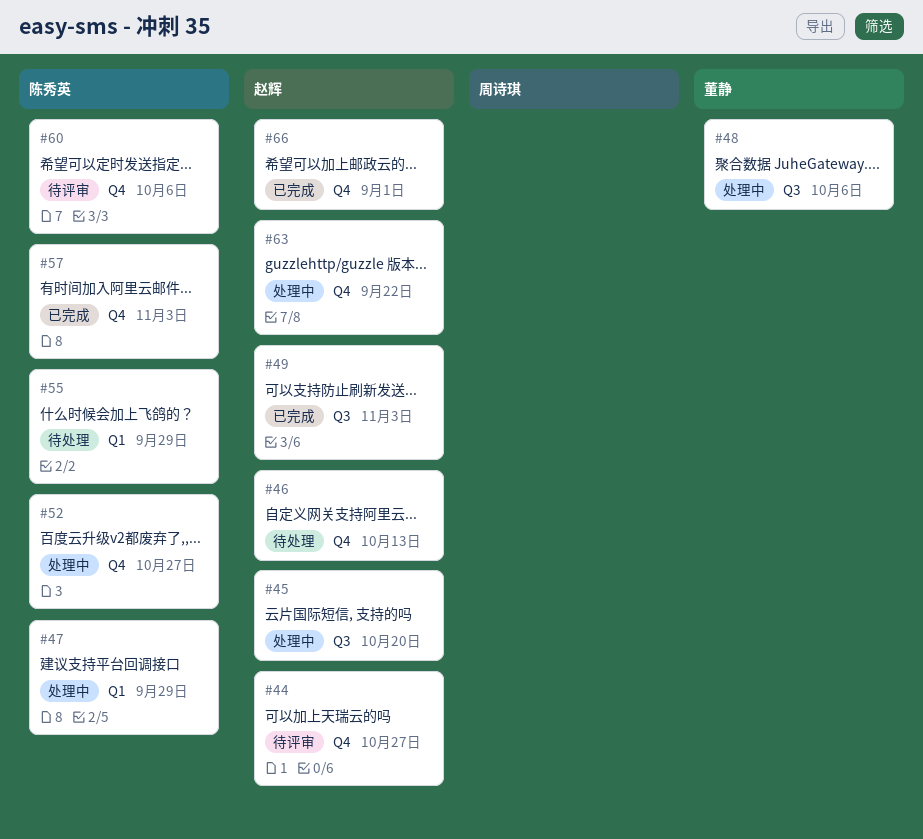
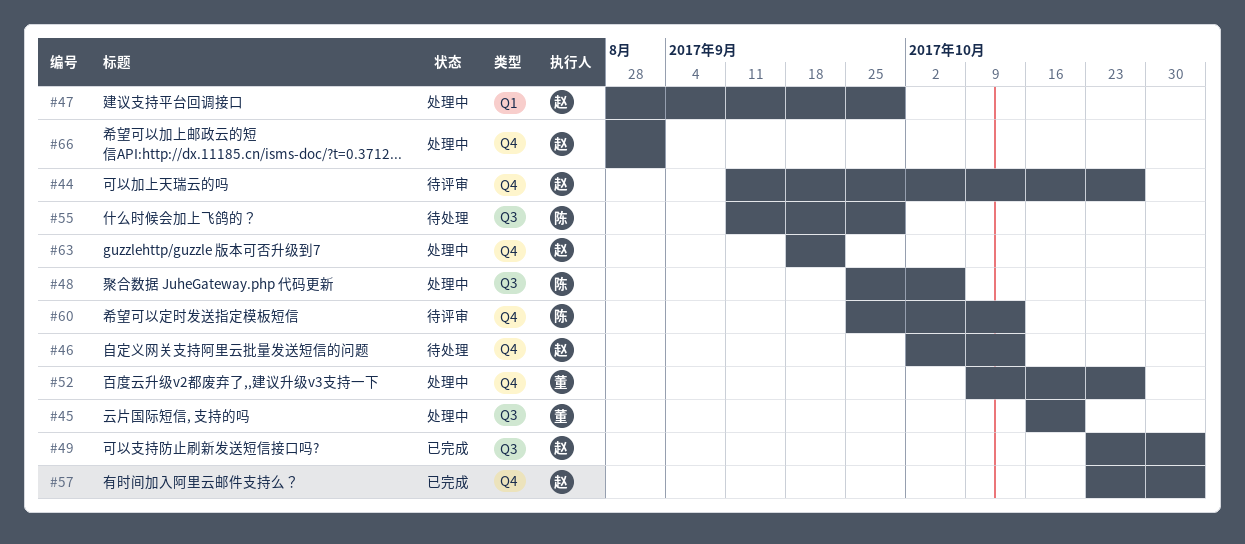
#45, owner: 赵辉 -> 董静
#47, owner: 陈秀英 -> 赵辉
#48, owner: 董静 -> 陈秀英
#52, owner: 陈秀英 -> 董静
#55, label: Q1 -> Q3
#57, owner: 陈秀英 -> 赵辉
#60, due: Oct 6 -> Oct 13
#66, status: 已完成 -> 处理中

